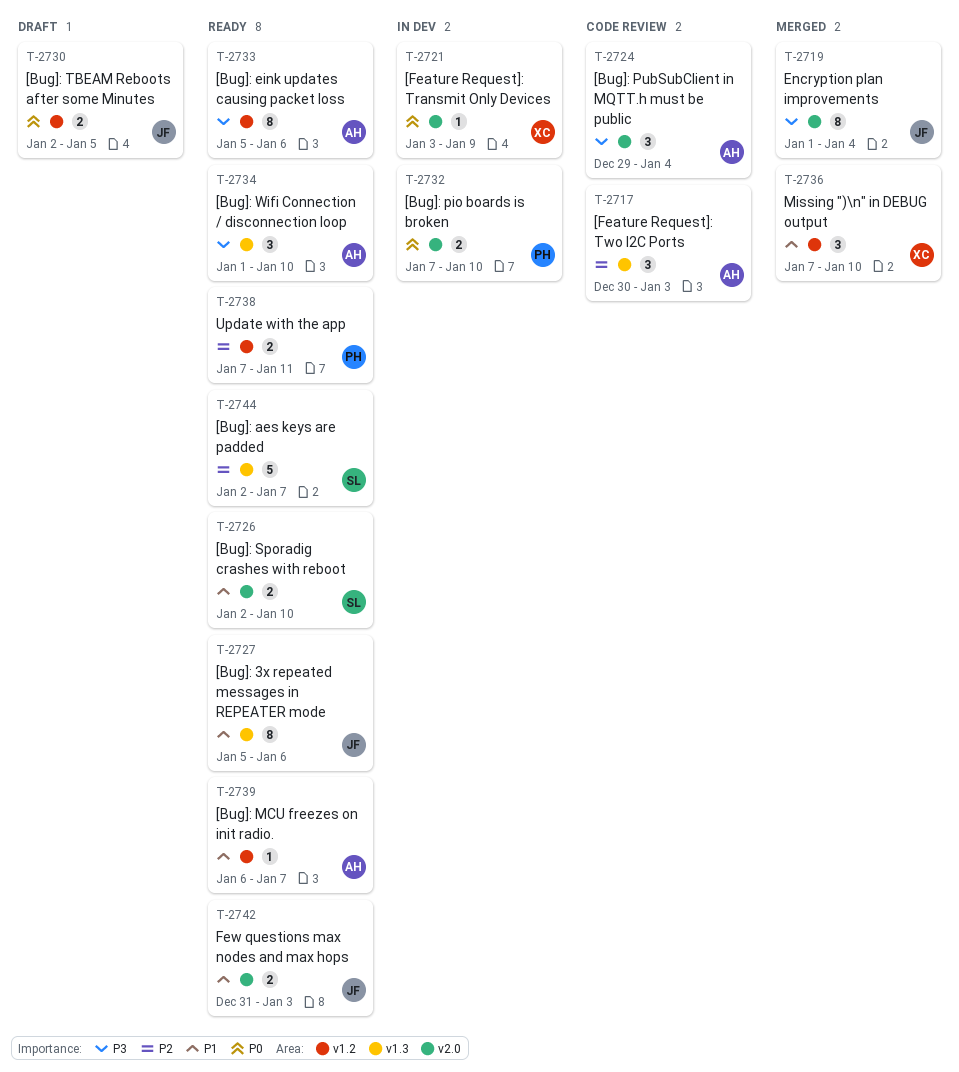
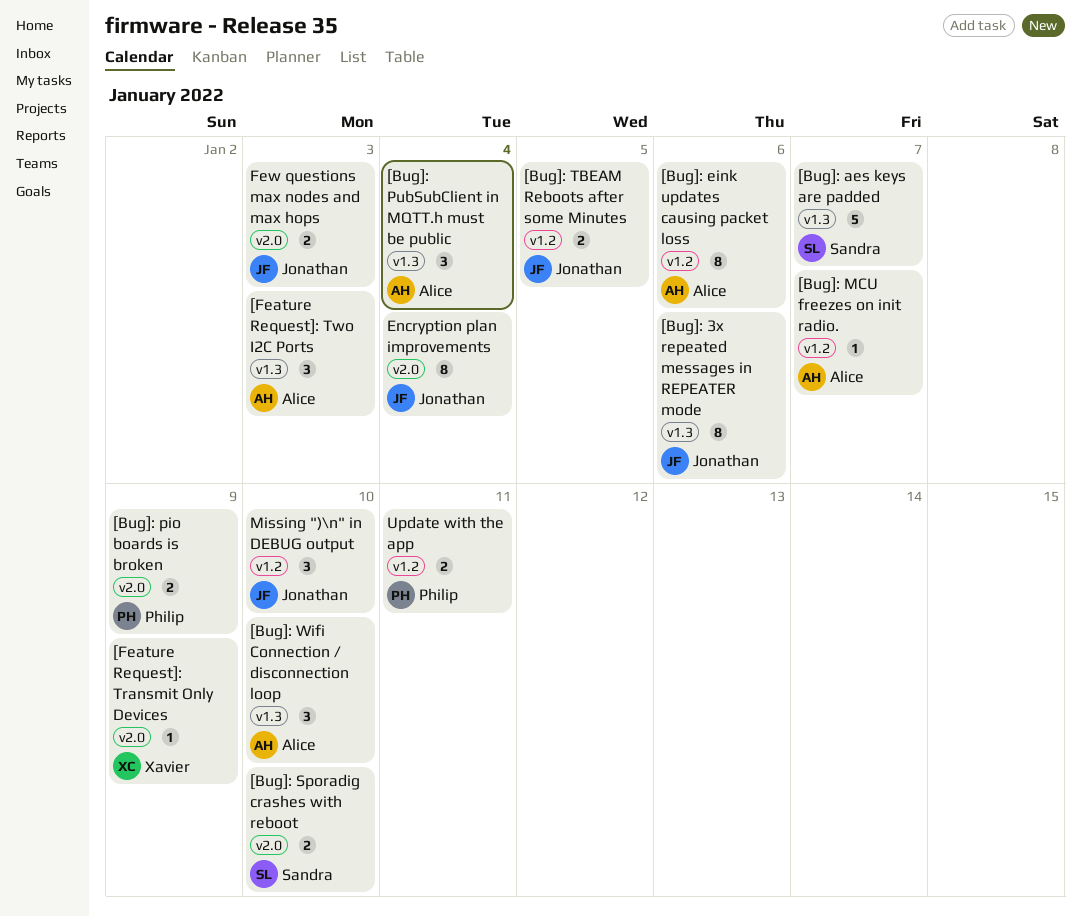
[Bug]: pio boards is broken, due: Jan 10 -> Jan 9
[Bug]: PubSubClient in MQTT.h must be public, label: v2.0 -> v1.3
Missing ")\n" in DEBUG output, owner: Xavier -> Jonathan

